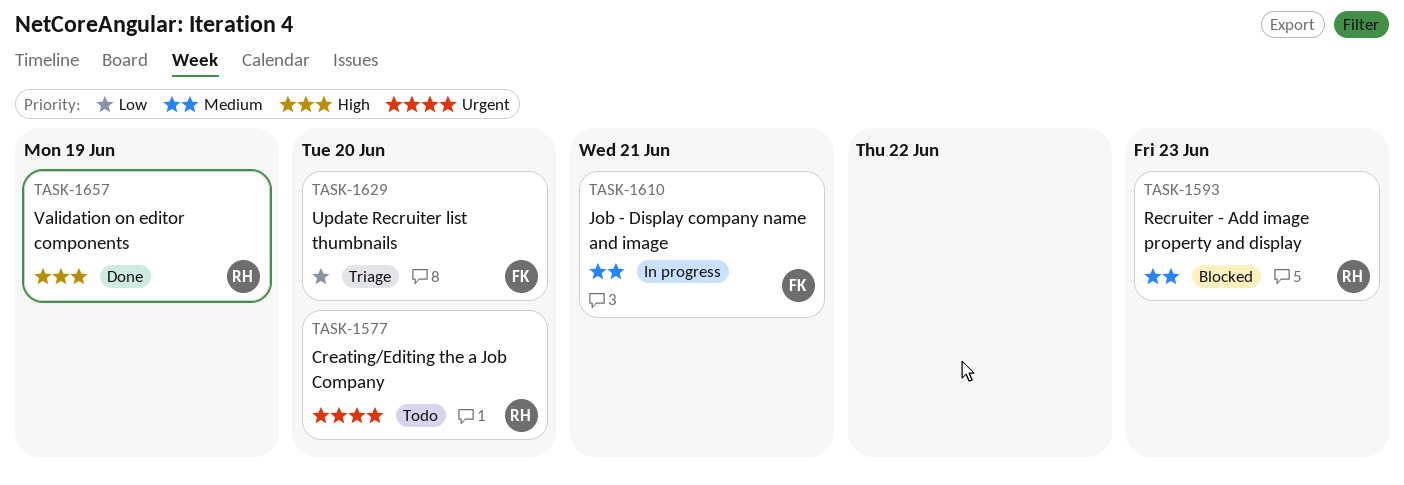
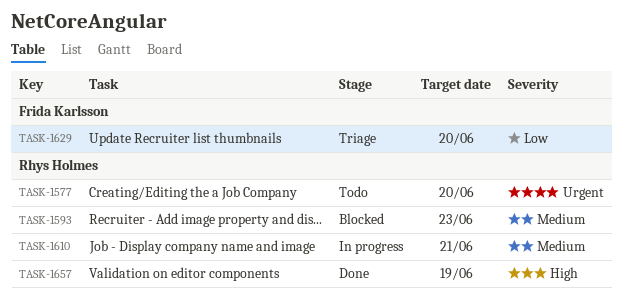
TASK-1610, owner: Frida Karlsson -> Rhys Holmes

